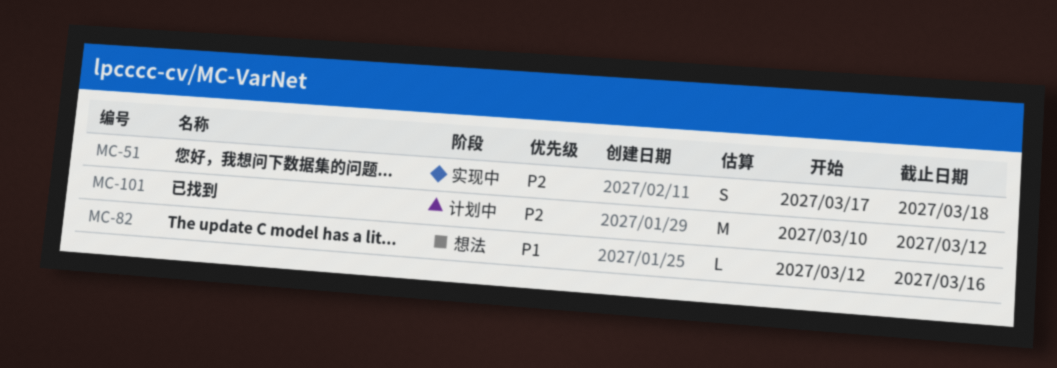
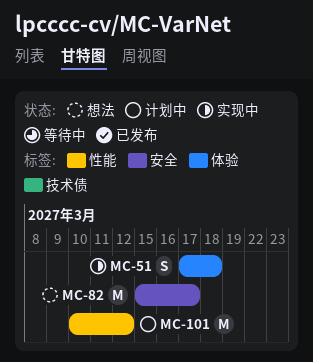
MC-82, estimate: L -> M
MC-82, start: Mar 12 -> Mar 15
MC-82, due: Mar 16 -> Mar 17

